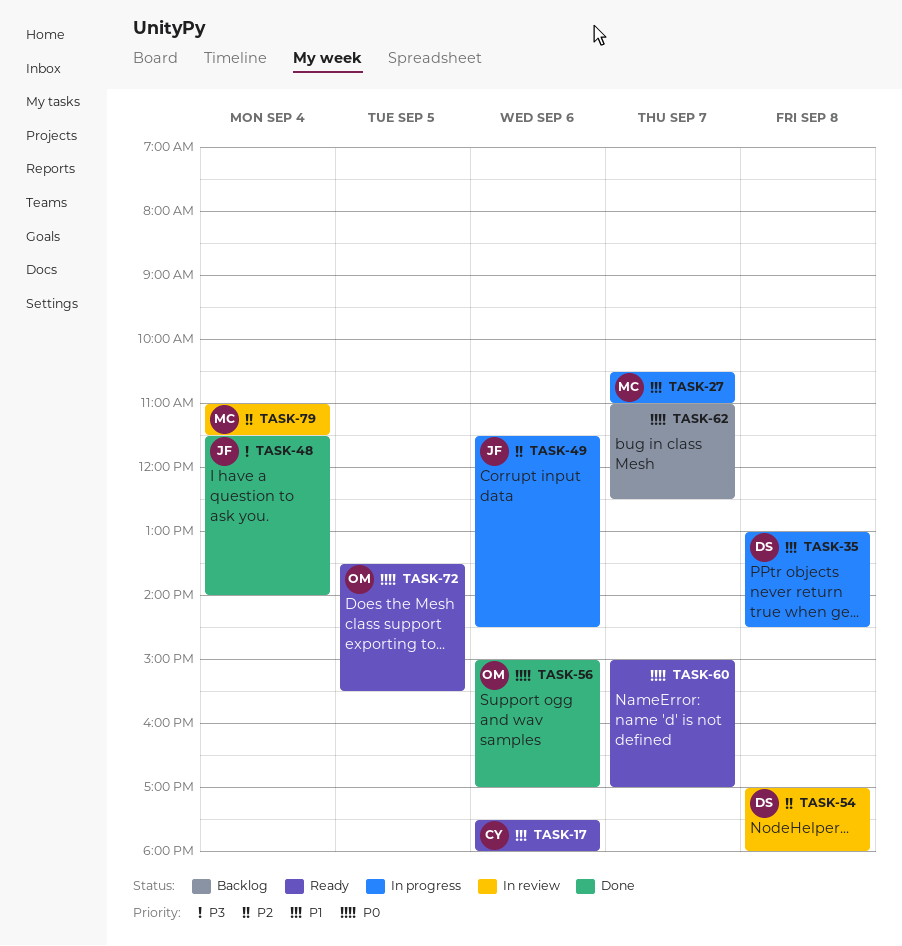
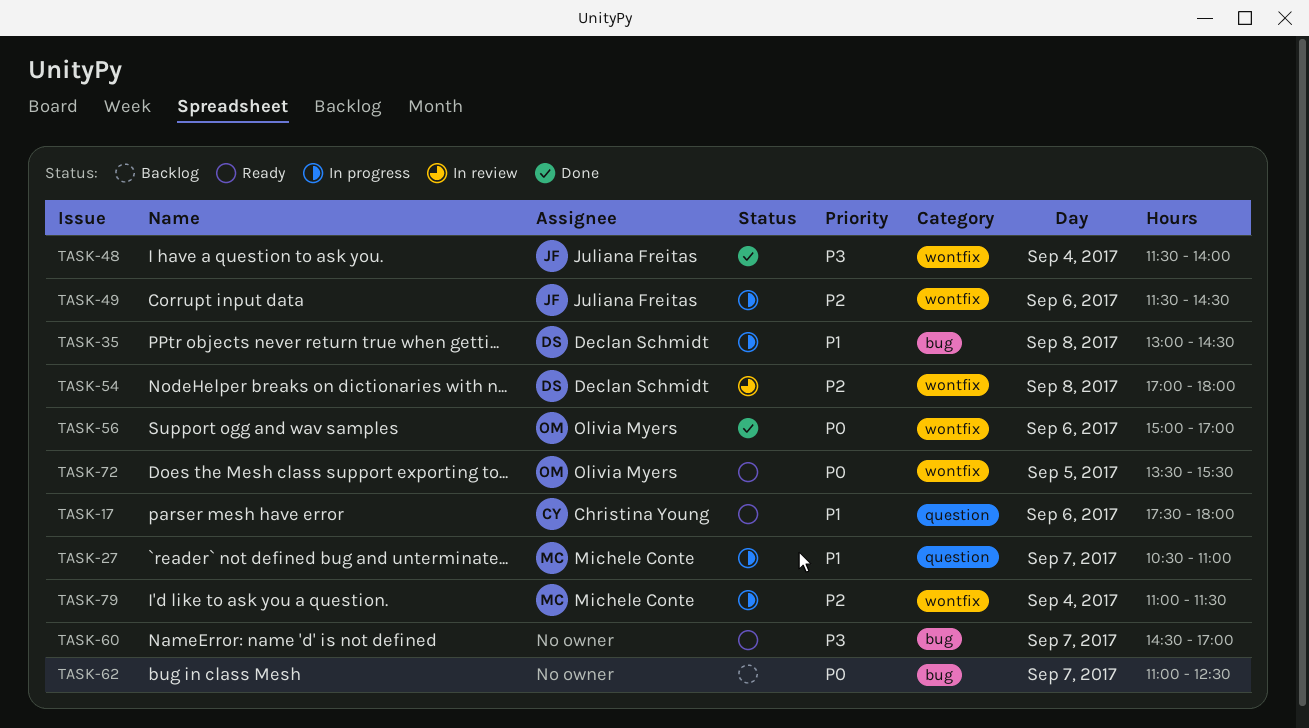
TASK-60, priority: P0 -> P3
TASK-60, begins: 15:00 -> 14:30
TASK-79, status: In review -> In progress

